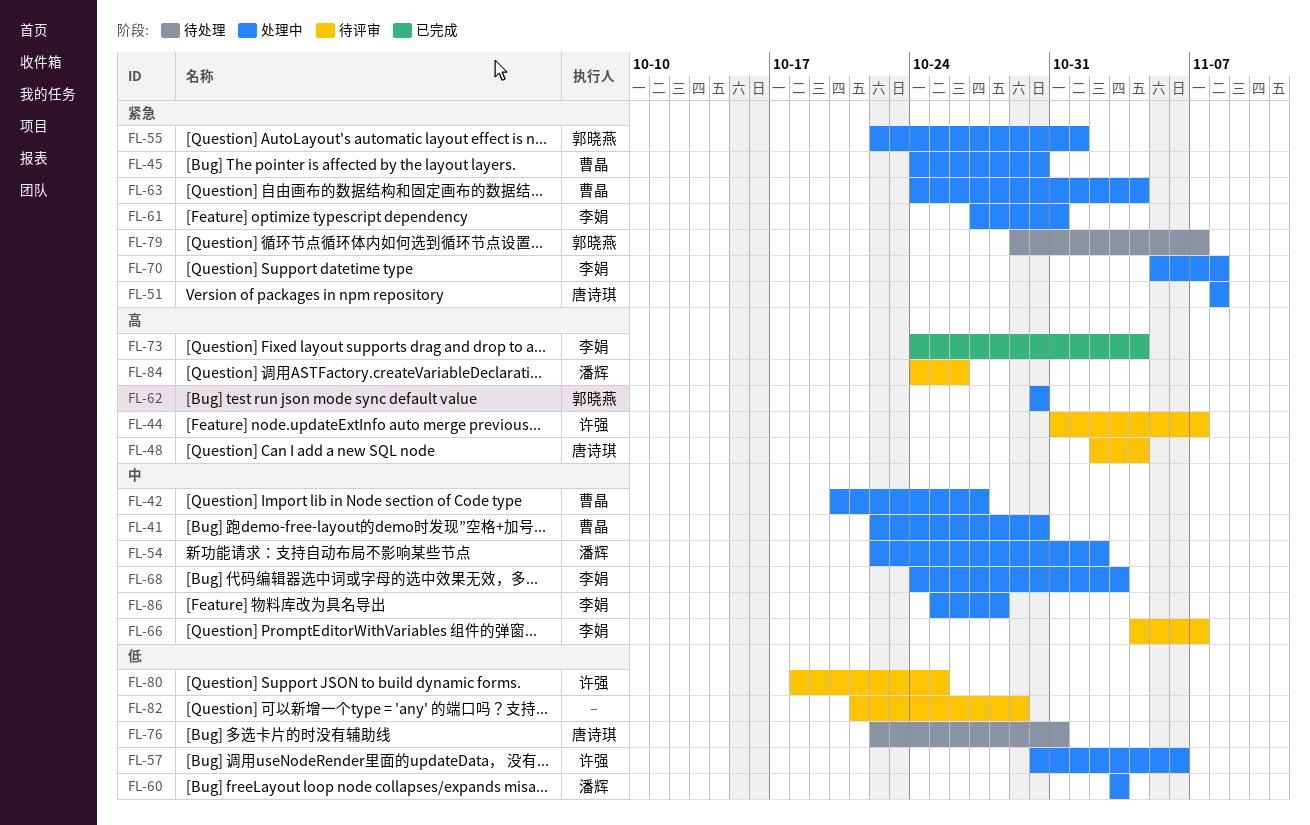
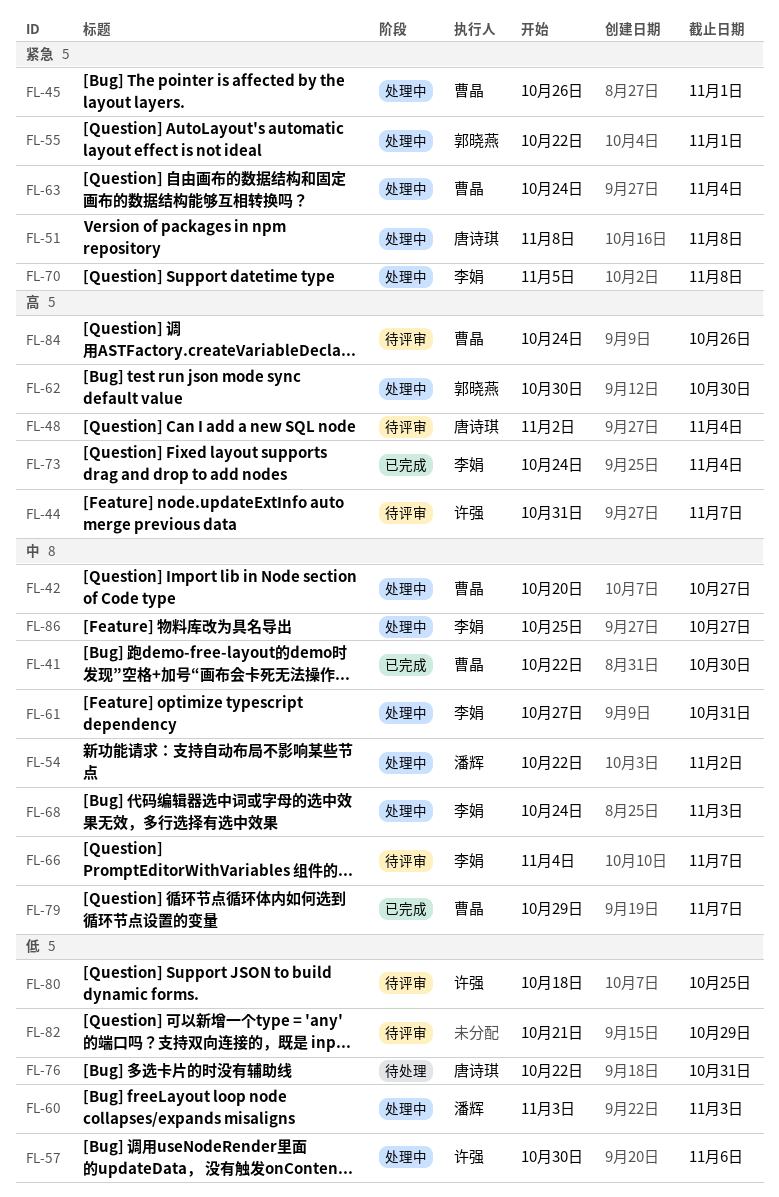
FL-41, status: 处理中 -> 已完成
FL-45, start: Oct 24 -> Oct 26
FL-45, due: Oct 30 -> Nov 1
FL-61, priority: 紧急 -> 中
FL-79, status: 待处理 -> 已完成
FL-79, owner: 郭晓燕 -> 曹晶
FL-79, priority: 紧急 -> 中
FL-84, owner: 潘辉 -> 曹晶
FL-86, due: Oct 28 -> Oct 27

